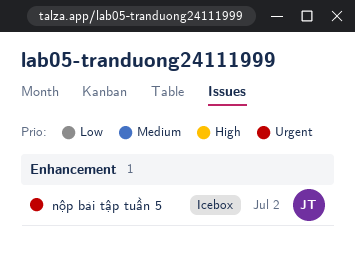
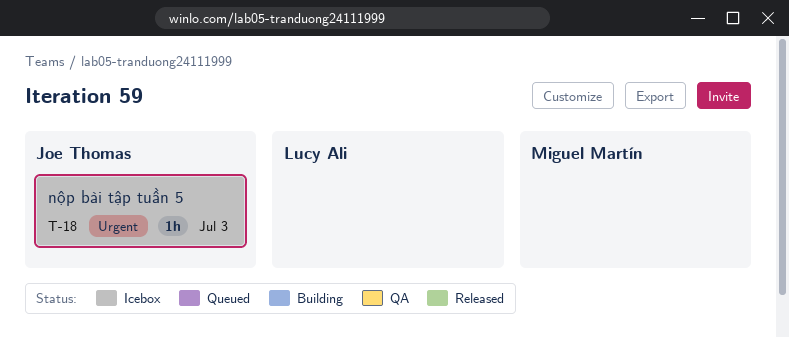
nộp bài tập tuần 5, due: Jul 2 -> Jul 3

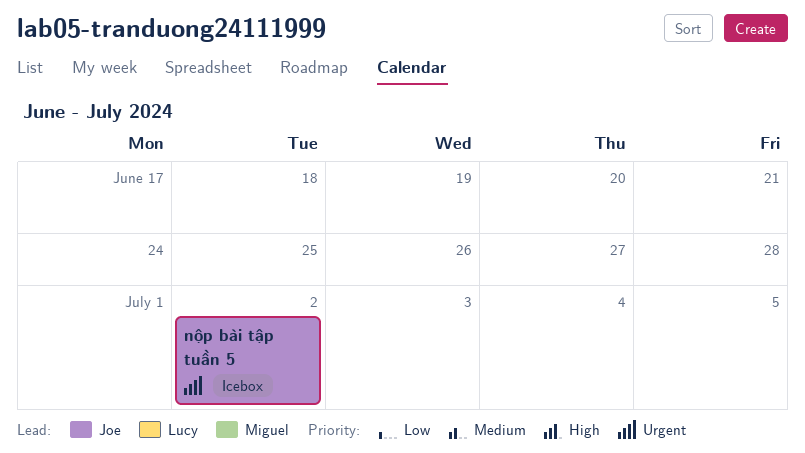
nộp bài tập tuần 5, due: Jul 3 -> Jul 2

